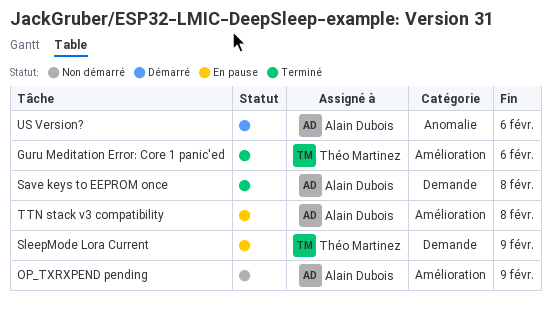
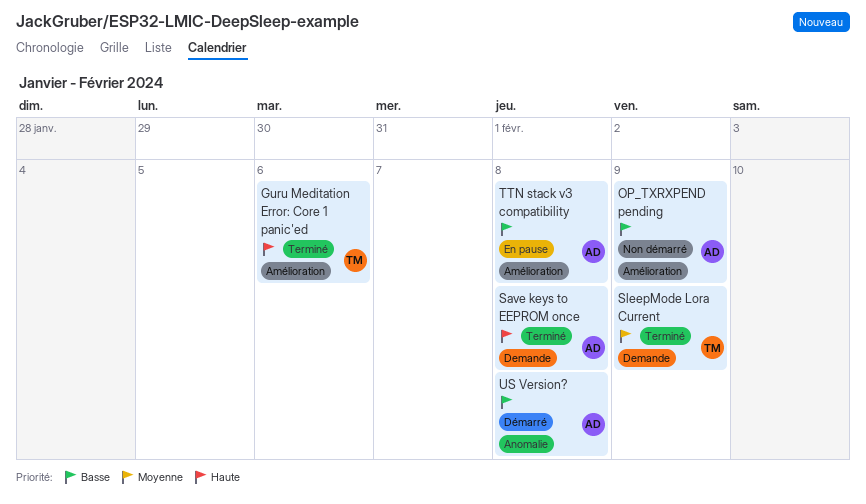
SleepMode Lora Current, status: En pause -> Terminé
US Version?, due: Feb 6 -> Feb 8

